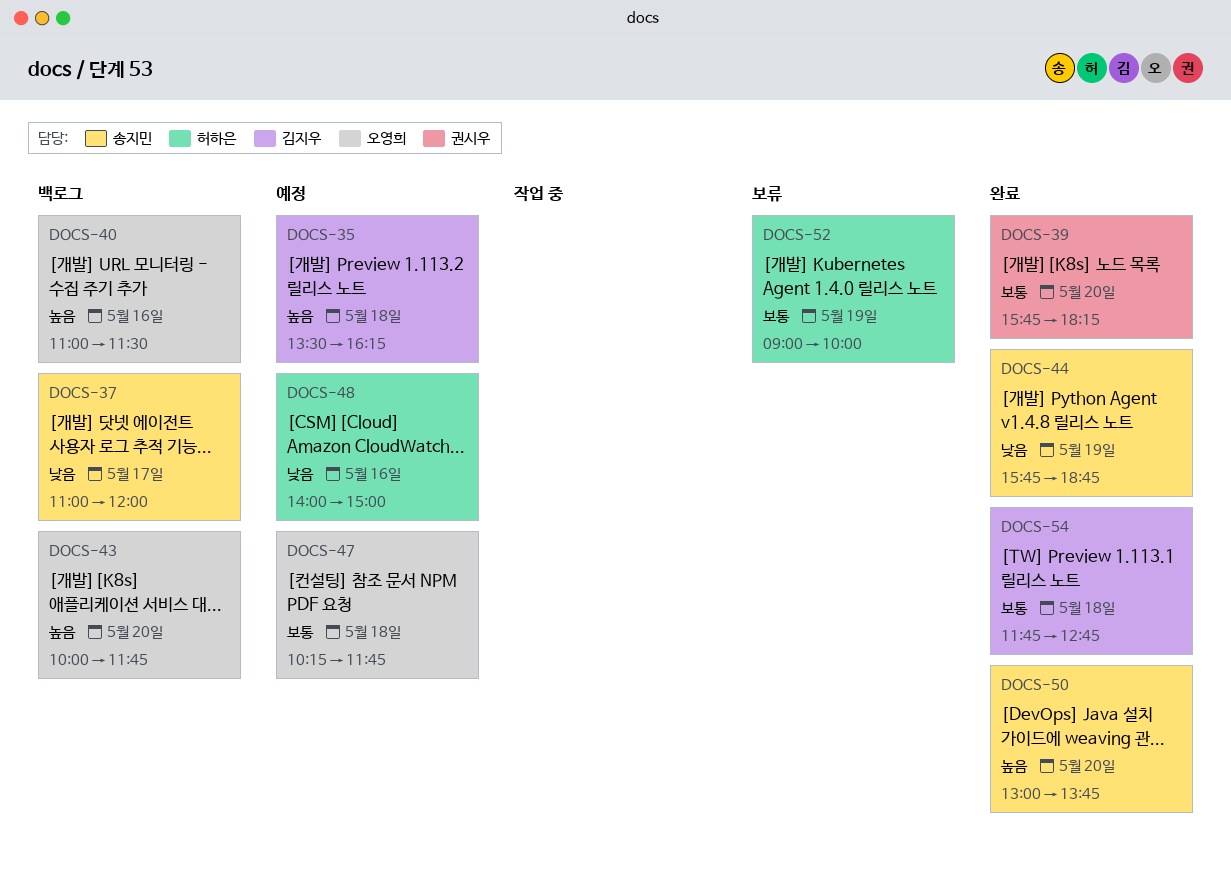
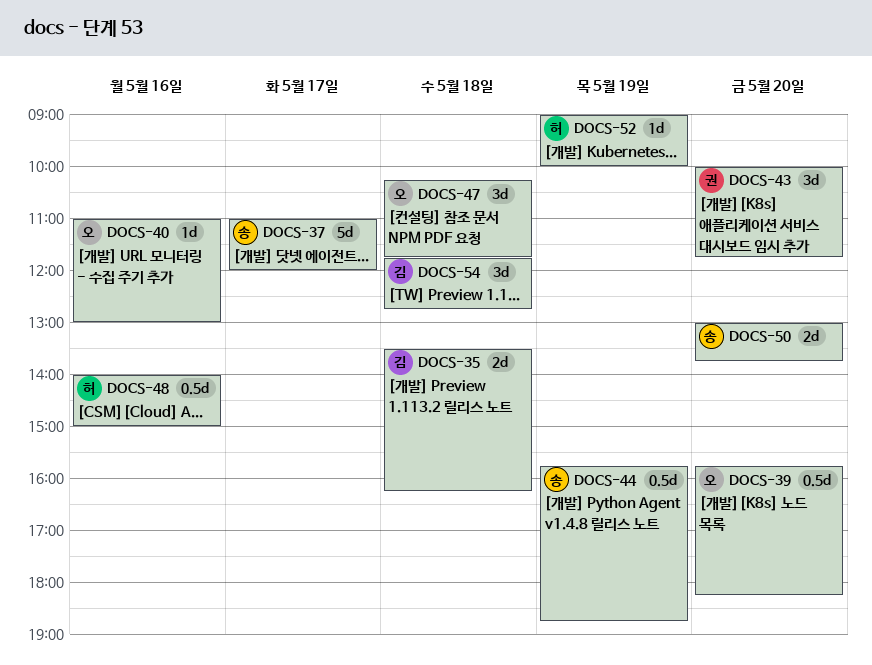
DOCS-39, owner: 권시우 -> 오영희
DOCS-40, ends: 11:30 -> 13:00
DOCS-43, owner: 오영희 -> 권시우

